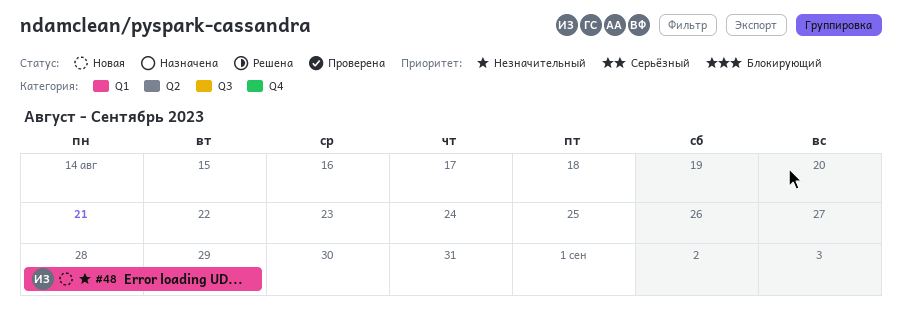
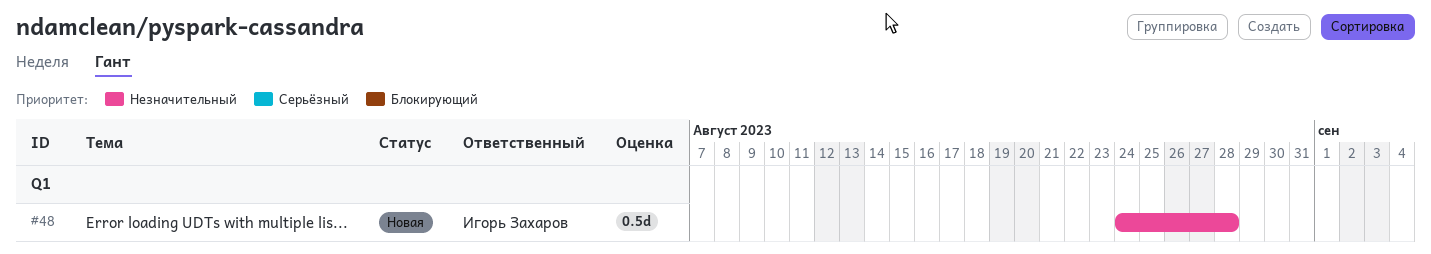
#48, start: Aug 28 -> Aug 24
#48, due: Aug 29 -> Aug 28

